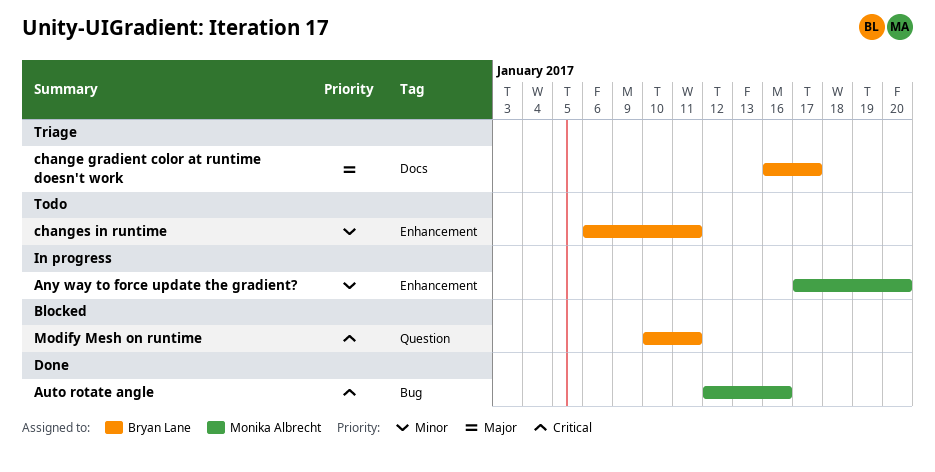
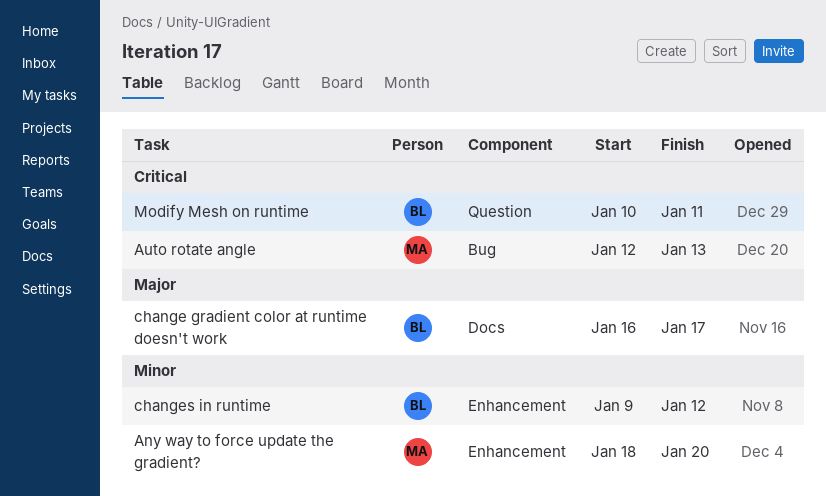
Any way to force update the gradient?, start: Jan 17 -> Jan 18
Auto rotate angle, due: Jan 16 -> Jan 13
changes in runtime, start: Jan 6 -> Jan 9
changes in runtime, due: Jan 11 -> Jan 12

